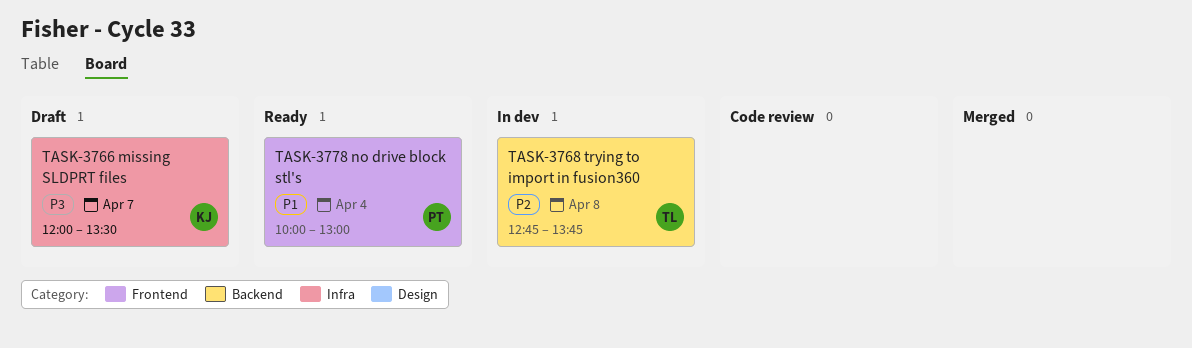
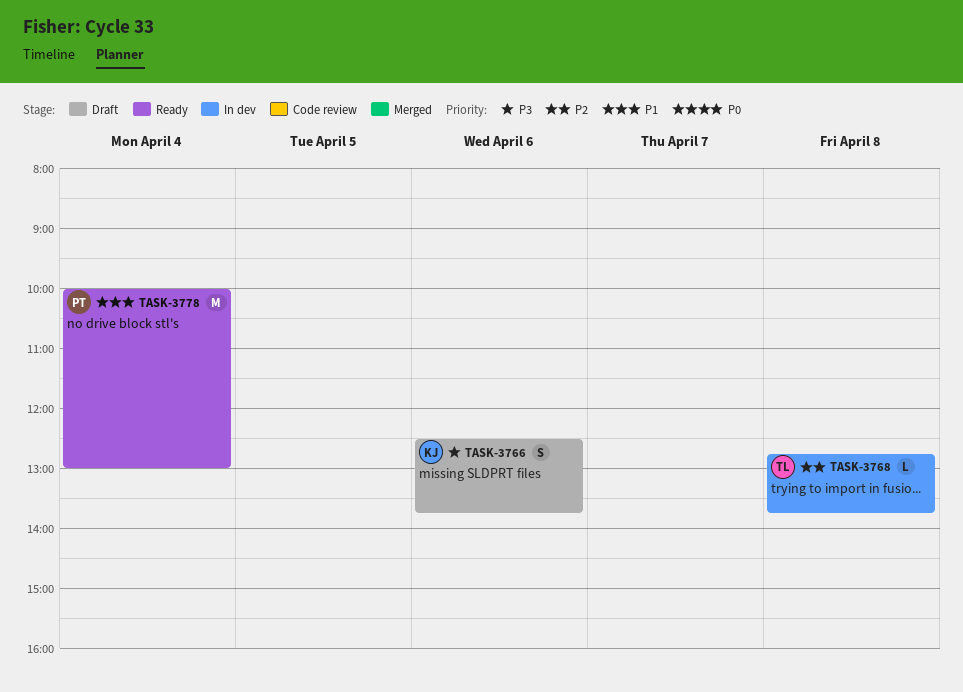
TASK-3766, day: Apr 7 -> Apr 6
TASK-3766, begins: 12:00 -> 12:30
TASK-3766, ends: 13:30 -> 13:45

